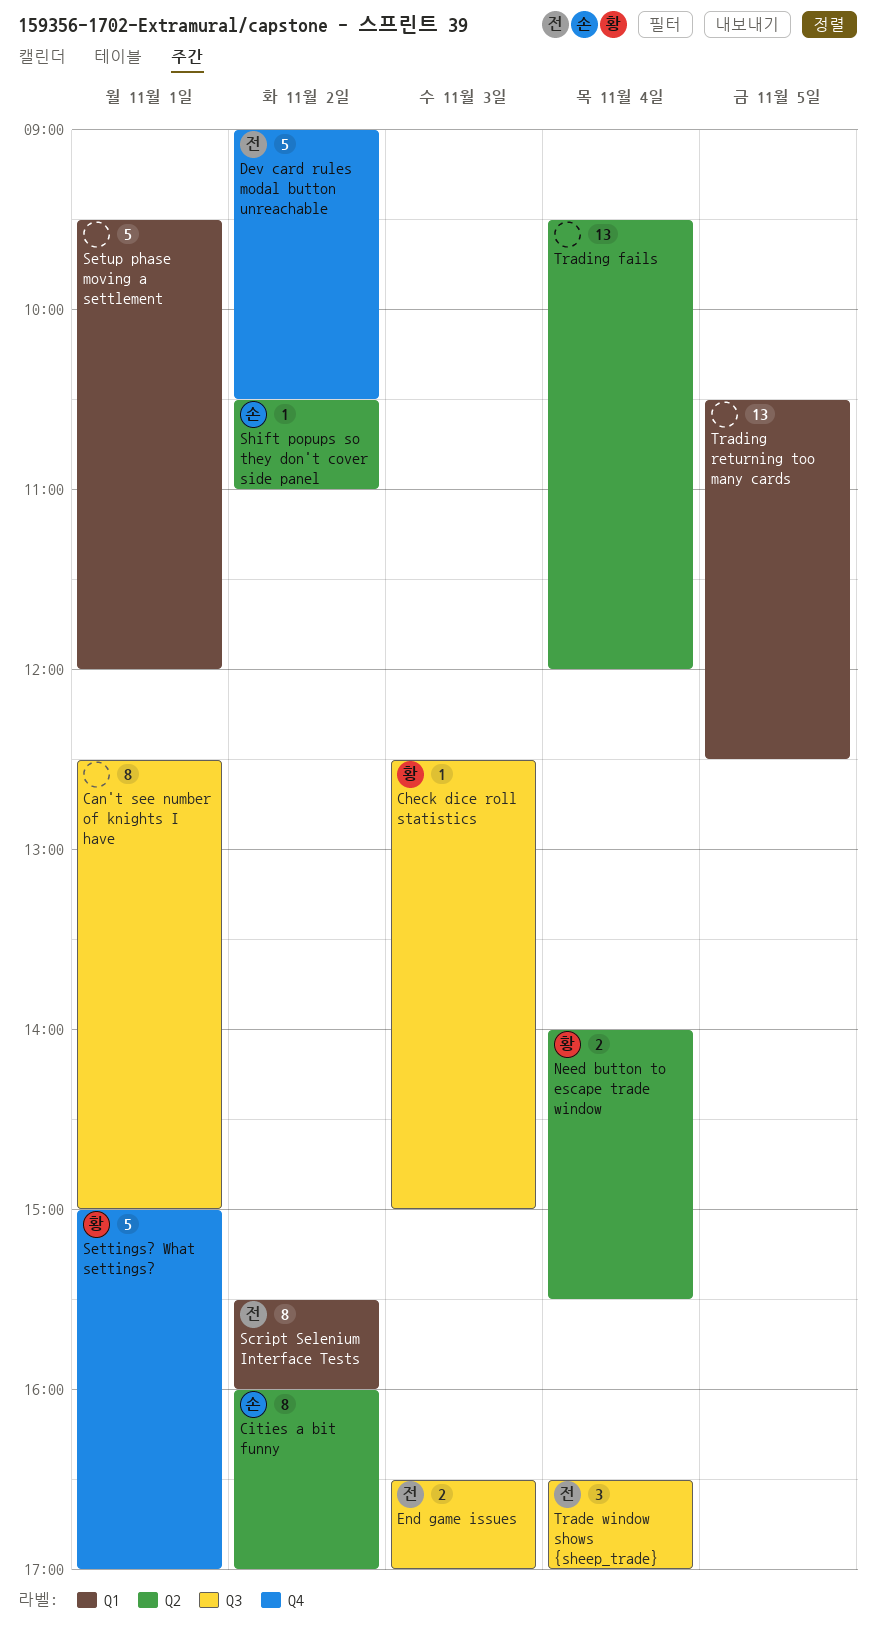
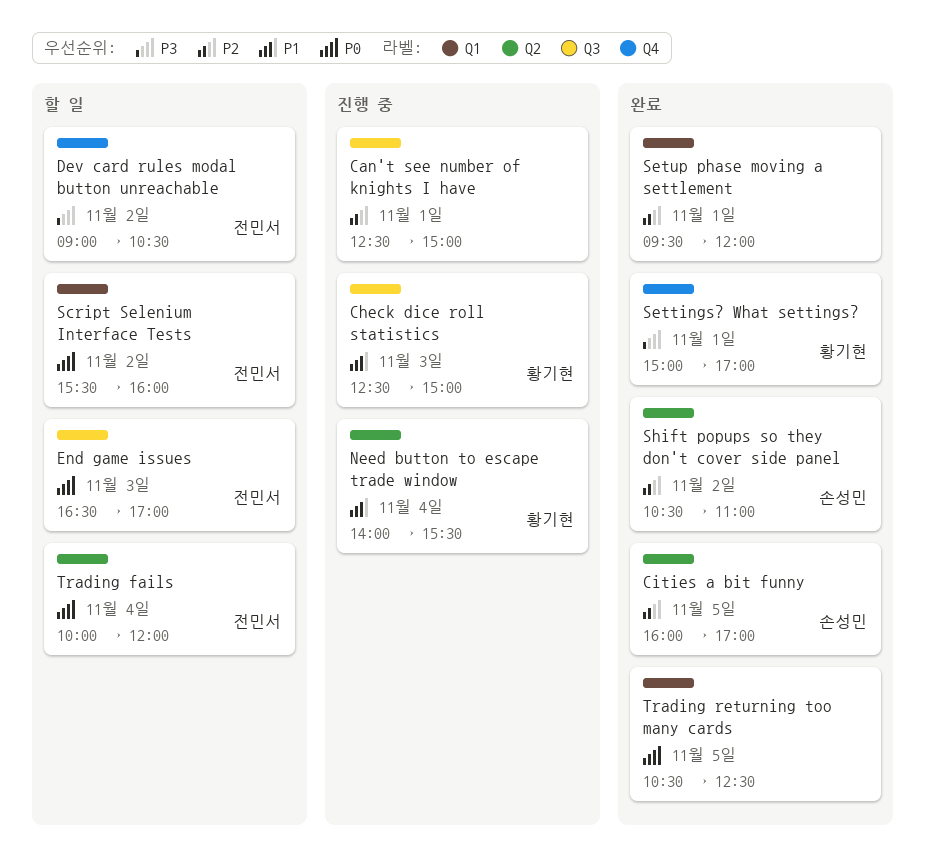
Cities a bit funny, day: Nov 2 -> Nov 5
Trade window shows {sheep_trade}: present -> none
Trading fails, owner: none -> 전민서
Trading fails, begins: 09:30 -> 10:00

